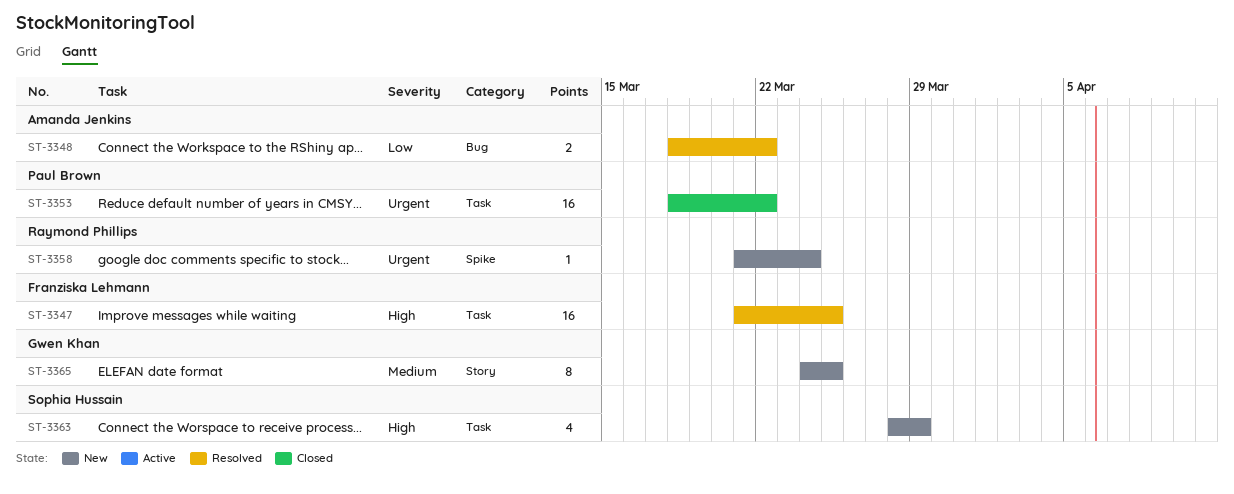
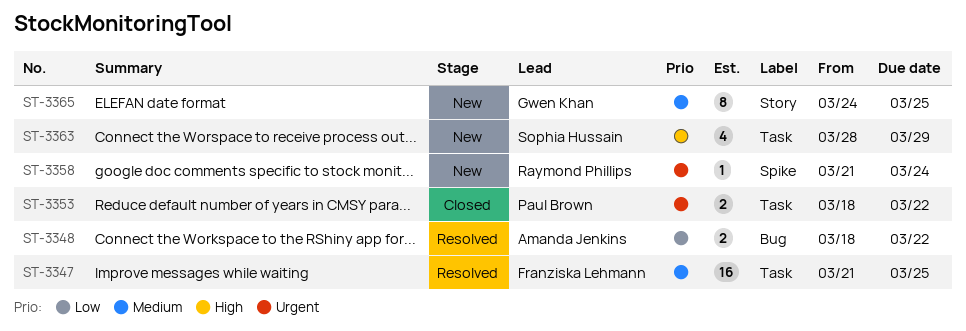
ST-3347, priority: High -> Medium
ST-3353, estimate: 16 -> 2

